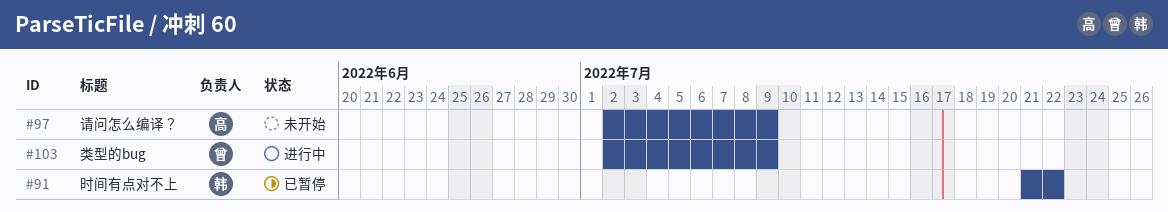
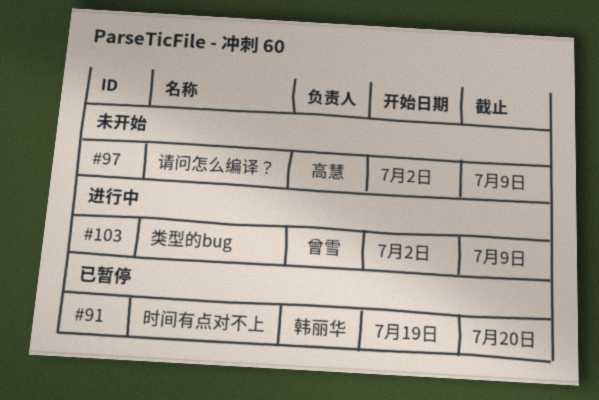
#91, start: Jul 21 -> Jul 19
#91, due: Jul 22 -> Jul 20

